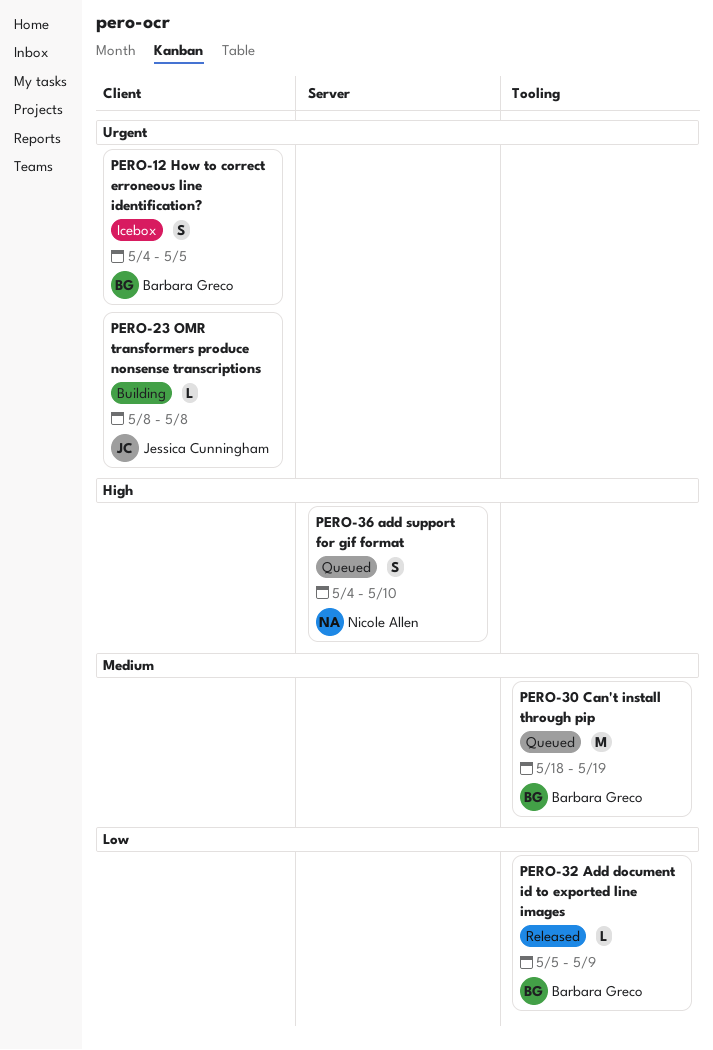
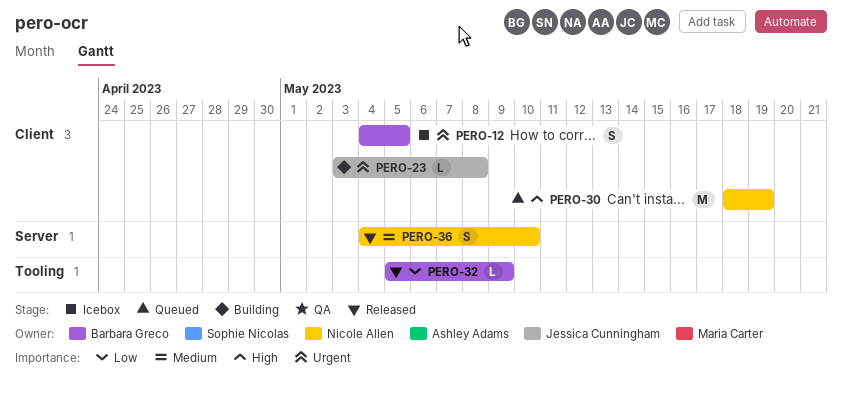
PERO-23, start: May 8 -> May 3
PERO-30, owner: Barbara Greco -> Nicole Allen
PERO-30, priority: Medium -> High
PERO-30, label: Tooling -> Client
PERO-36, status: Queued -> Released
PERO-36, priority: High -> Medium

